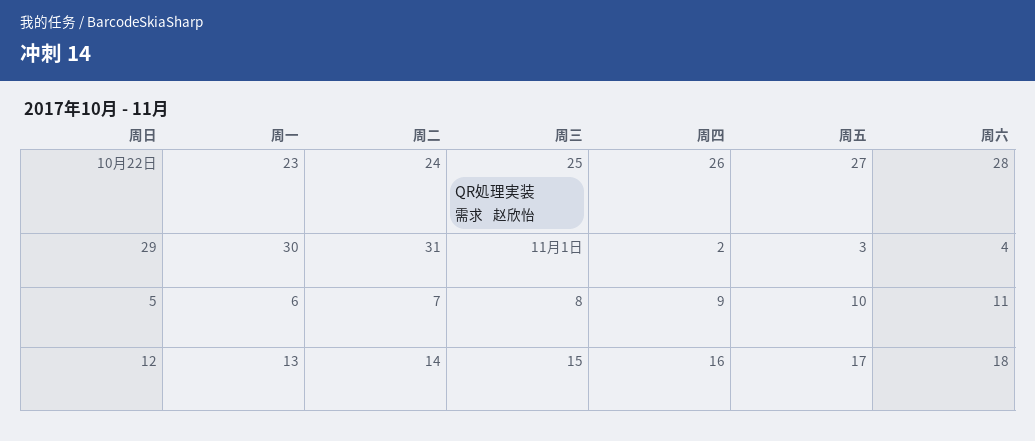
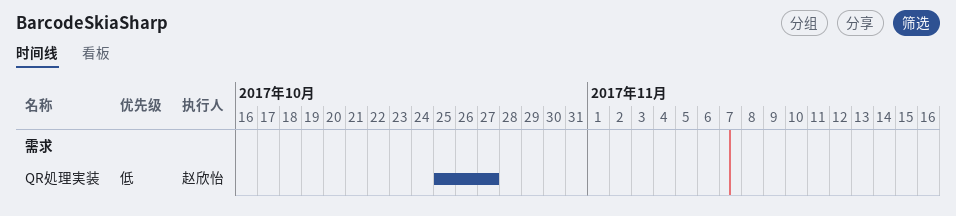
QR処理実装, due: Oct 25 -> Oct 27

